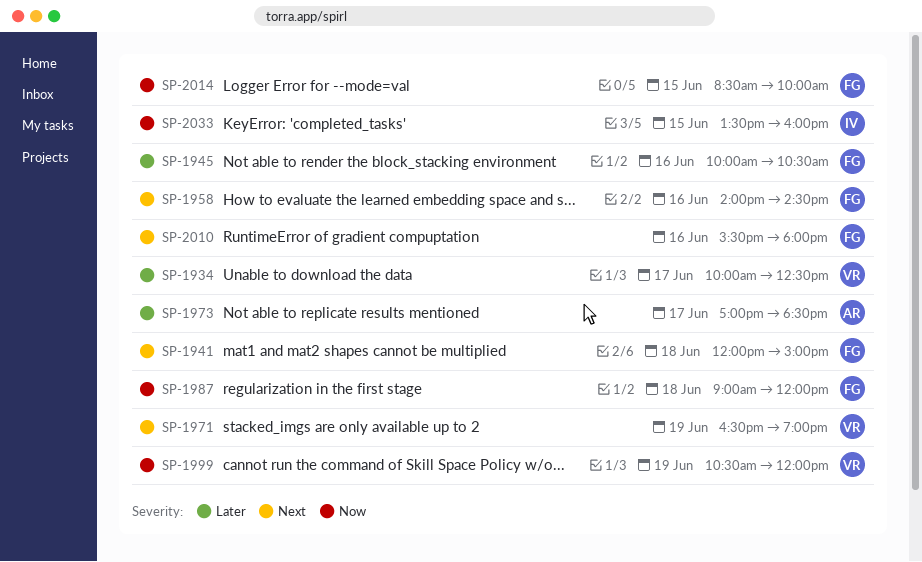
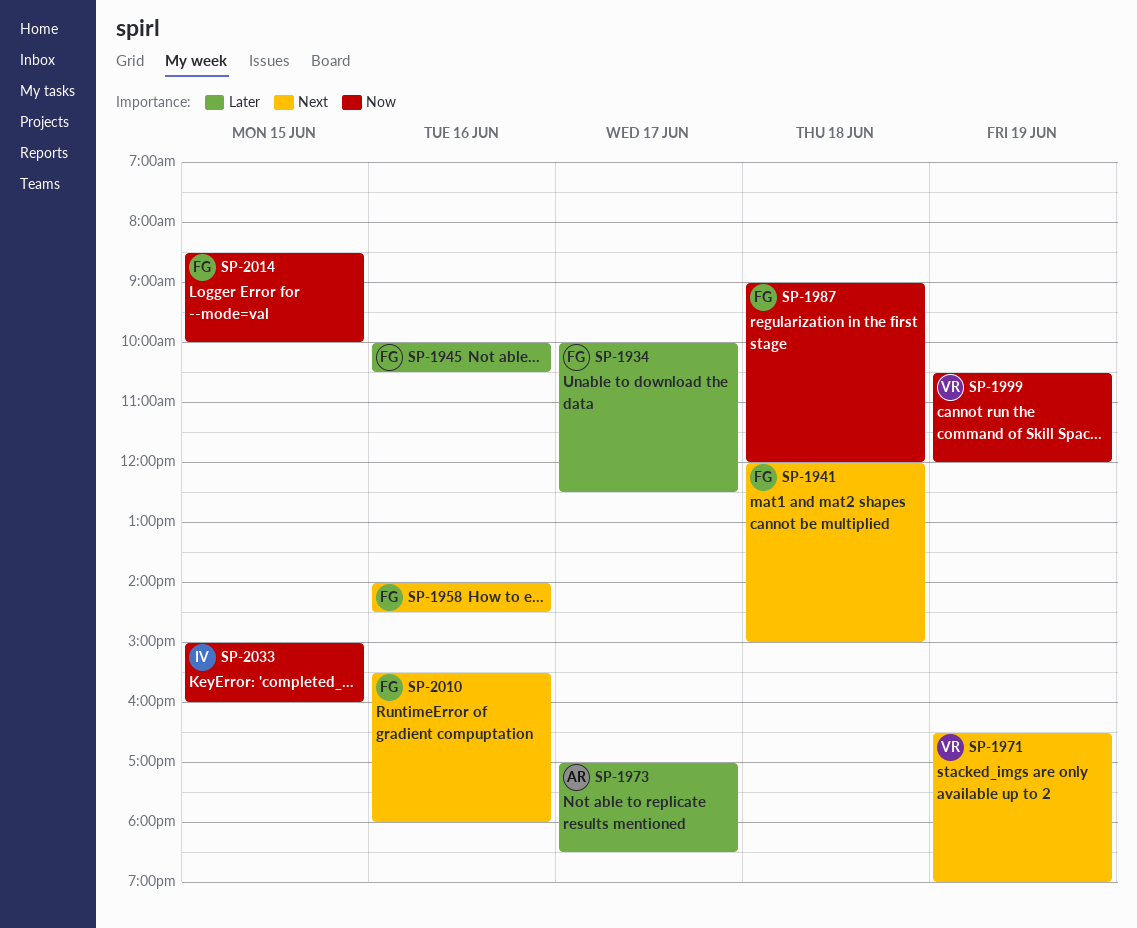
SP-1934, owner: VR -> FG
SP-2033, begins: 13:30 -> 15:00

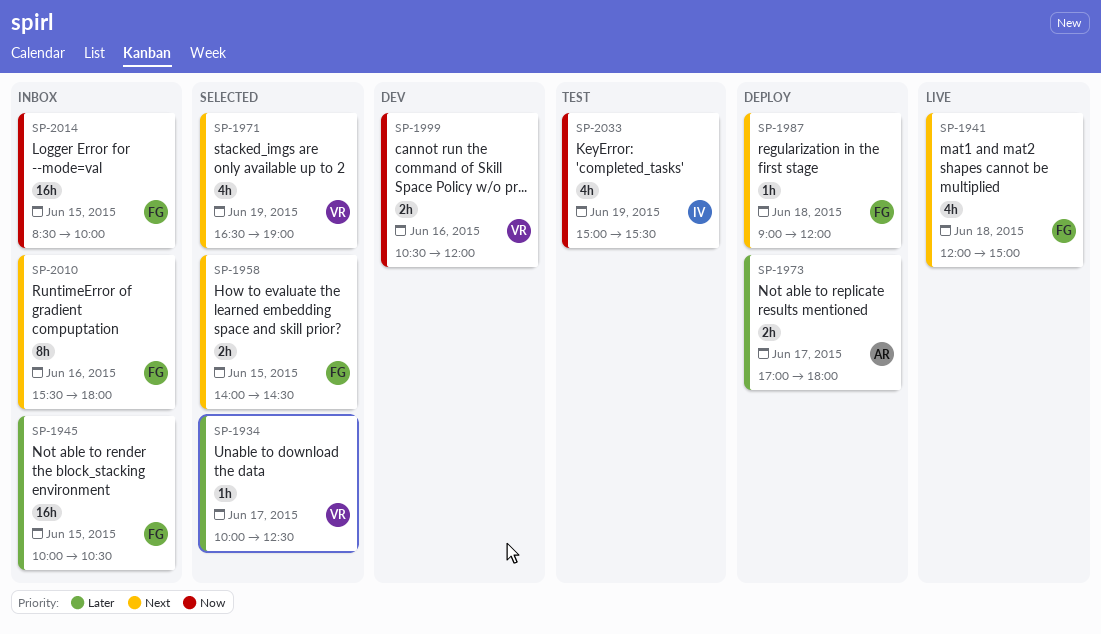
SP-1934, owner: FG -> VR
SP-1945, day: Jun 16 -> Jun 15
SP-1958, day: Jun 16 -> Jun 15
SP-1973, ends: 18:30 -> 18:00
SP-1987, priority: Now -> Next
SP-1999, day: Jun 19 -> Jun 16
SP-2033, day: Jun 15 -> Jun 19
SP-2033, ends: 16:00 -> 15:30

